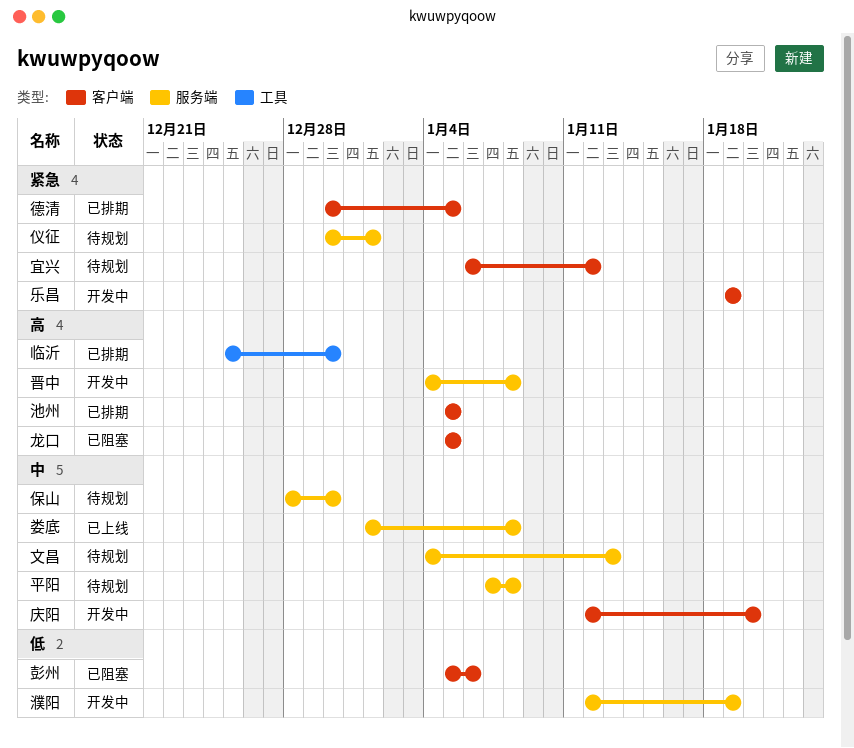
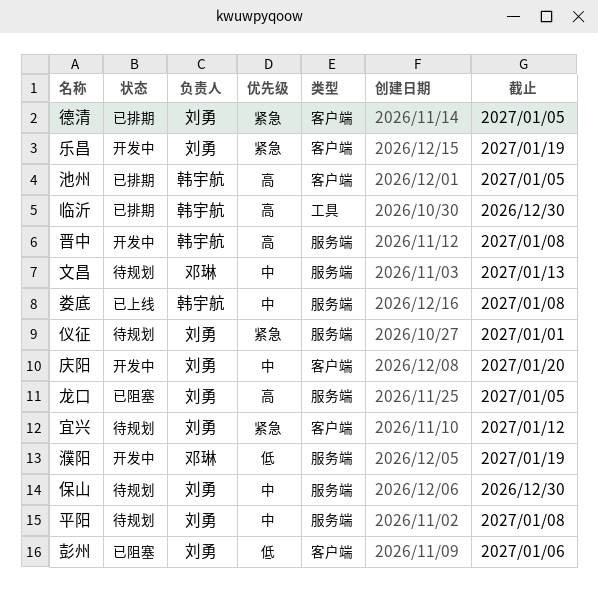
龙口, label: 客户端 -> 服务端

